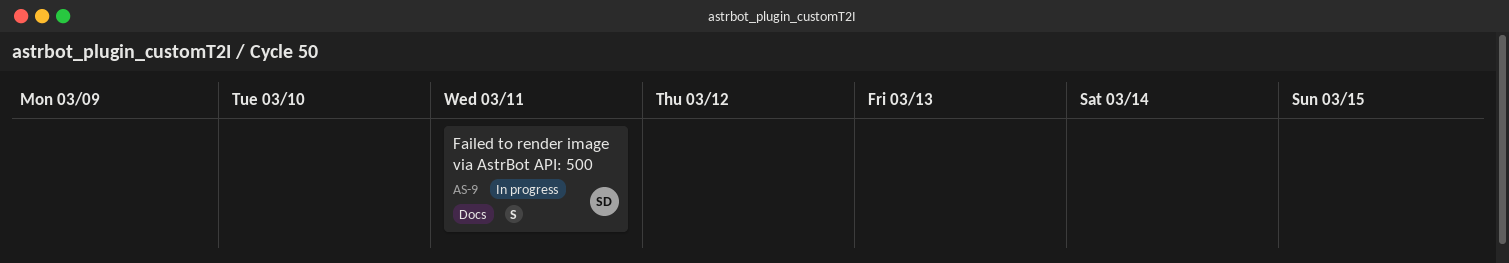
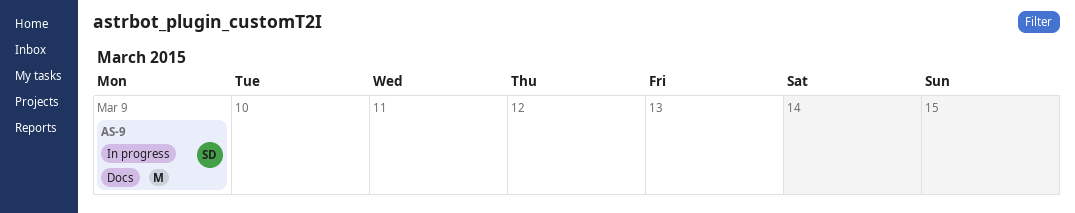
AS-9, estimate: S -> M
AS-9, due: Mar 11 -> Mar 9

